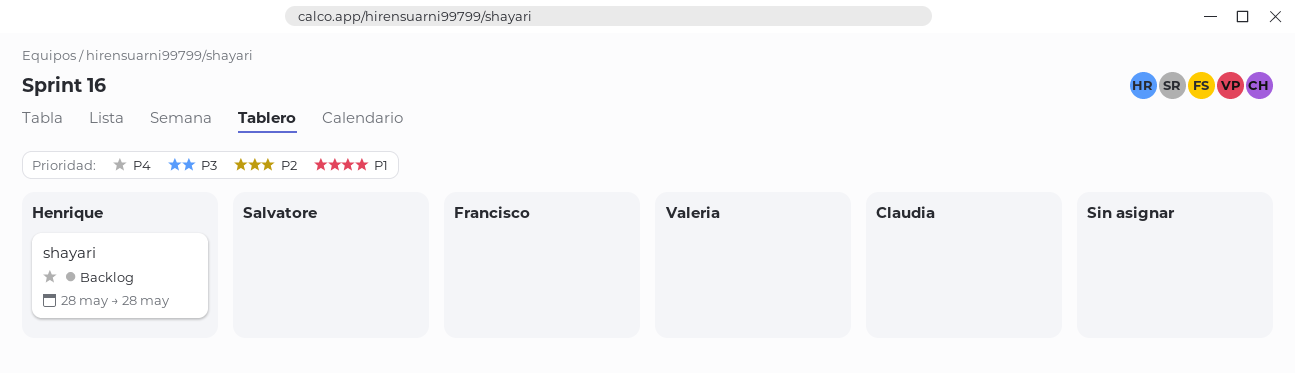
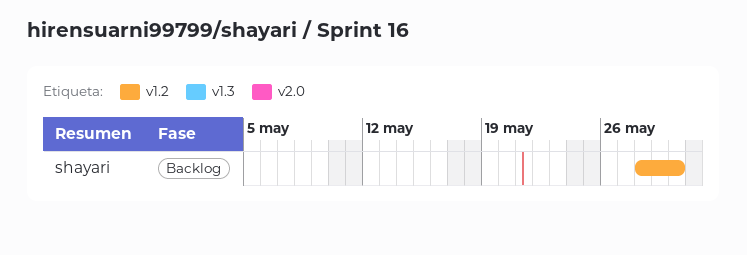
shayari, due: May 28 -> May 30

